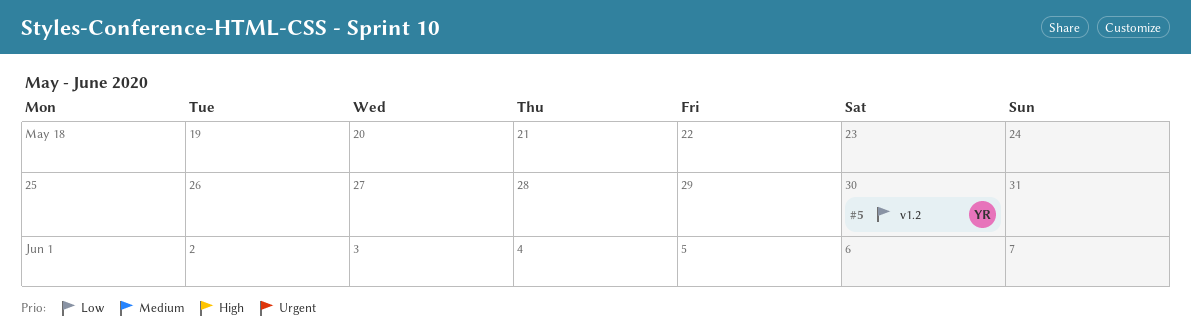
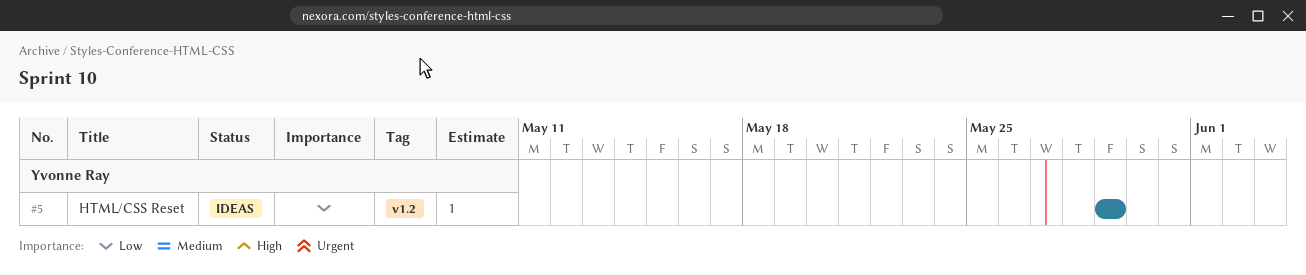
#5, due: May 30 -> May 29

